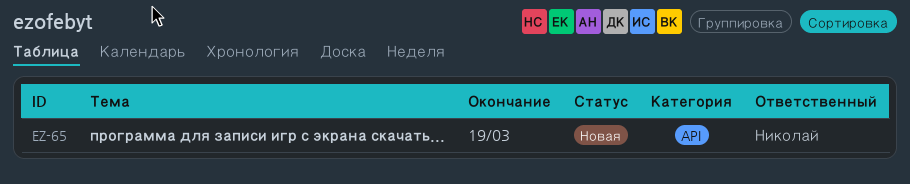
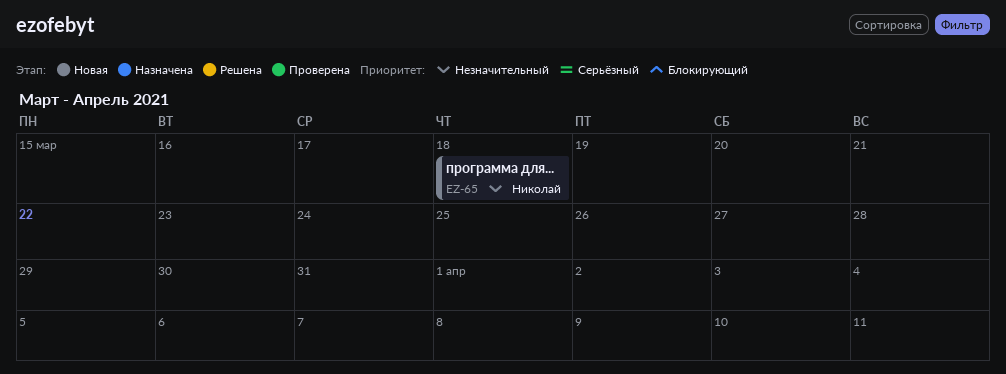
EZ-65, due: Mar 19 -> Mar 18

